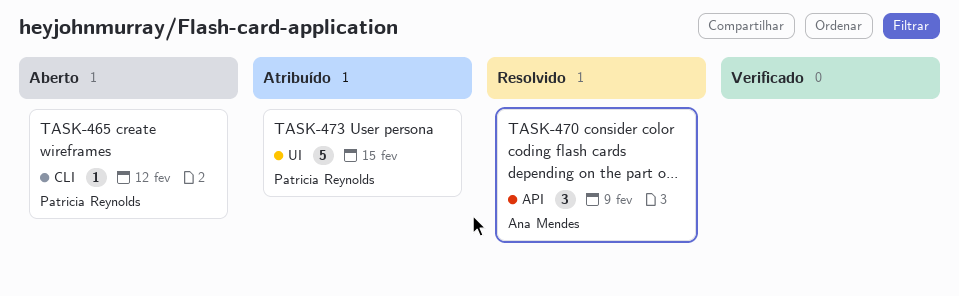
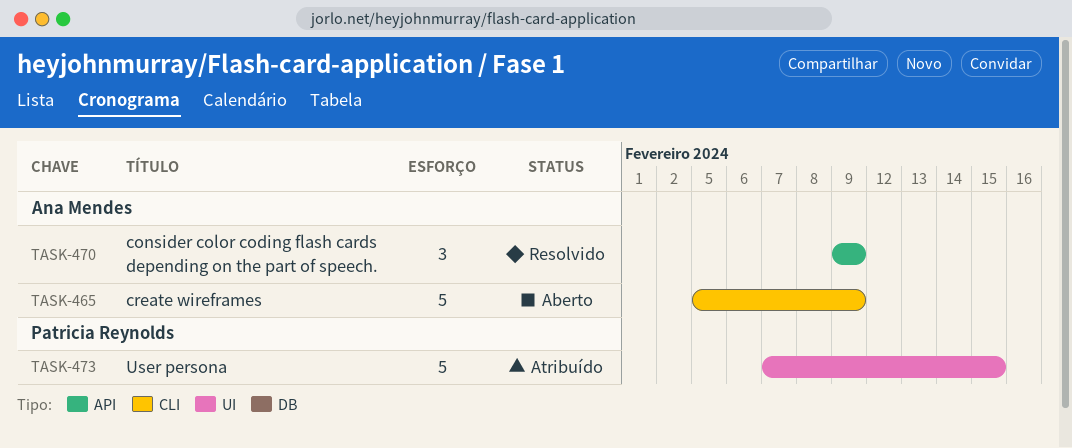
TASK-465, owner: Patricia Reynolds -> Ana Mendes
TASK-465, estimate: 1 -> 5
TASK-465, due: Feb 12 -> Feb 9

